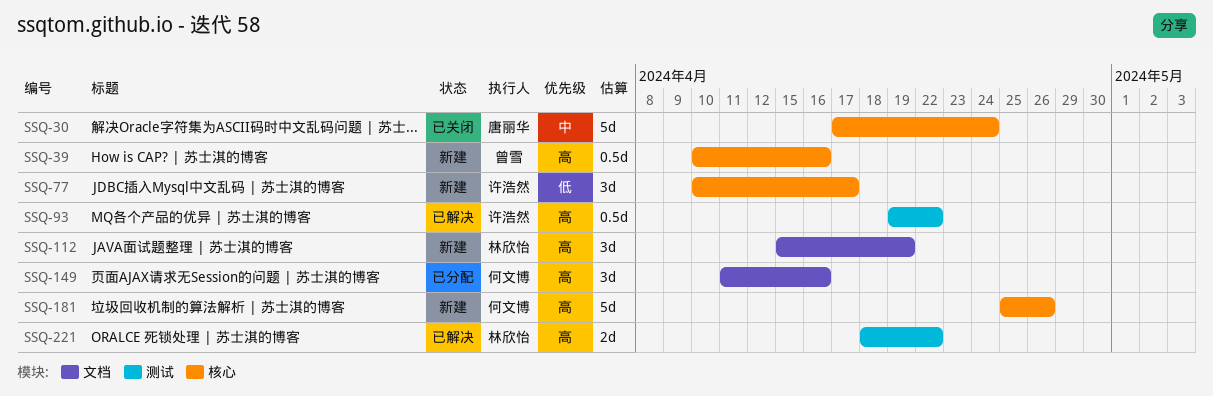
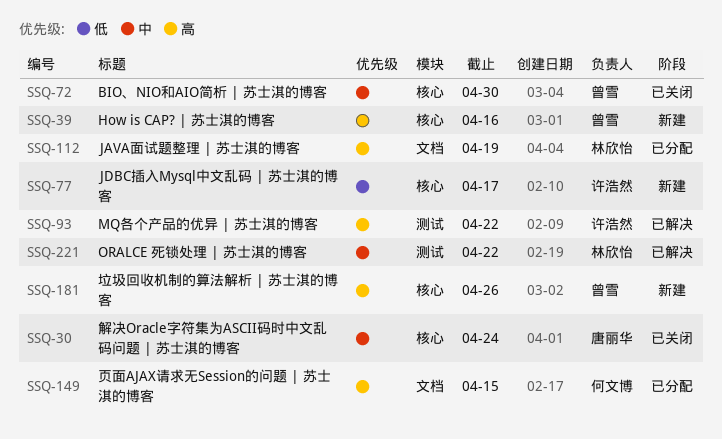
SSQ-72: none -> present
SSQ-112, status: 新建 -> 已分配
SSQ-149, due: Apr 16 -> Apr 15
SSQ-181, owner: 何文博 -> 曾雪
SSQ-221, priority: 高 -> 中

